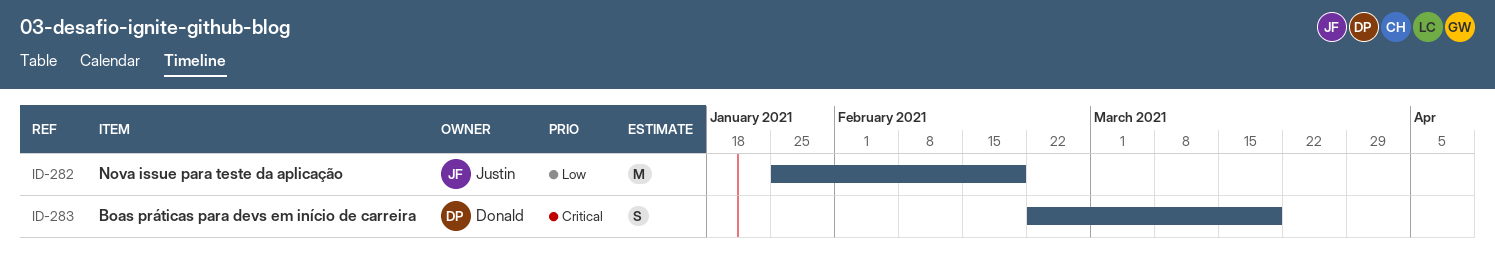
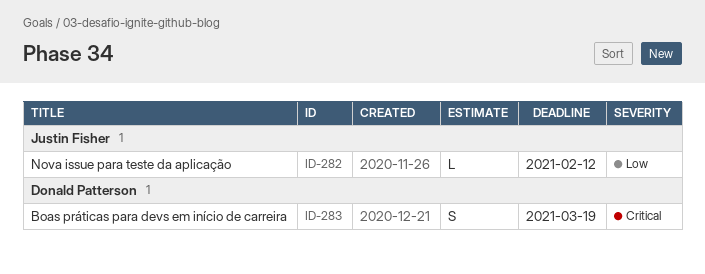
ID-282, estimate: M -> L
ID-282, due: Feb 19 -> Feb 12

